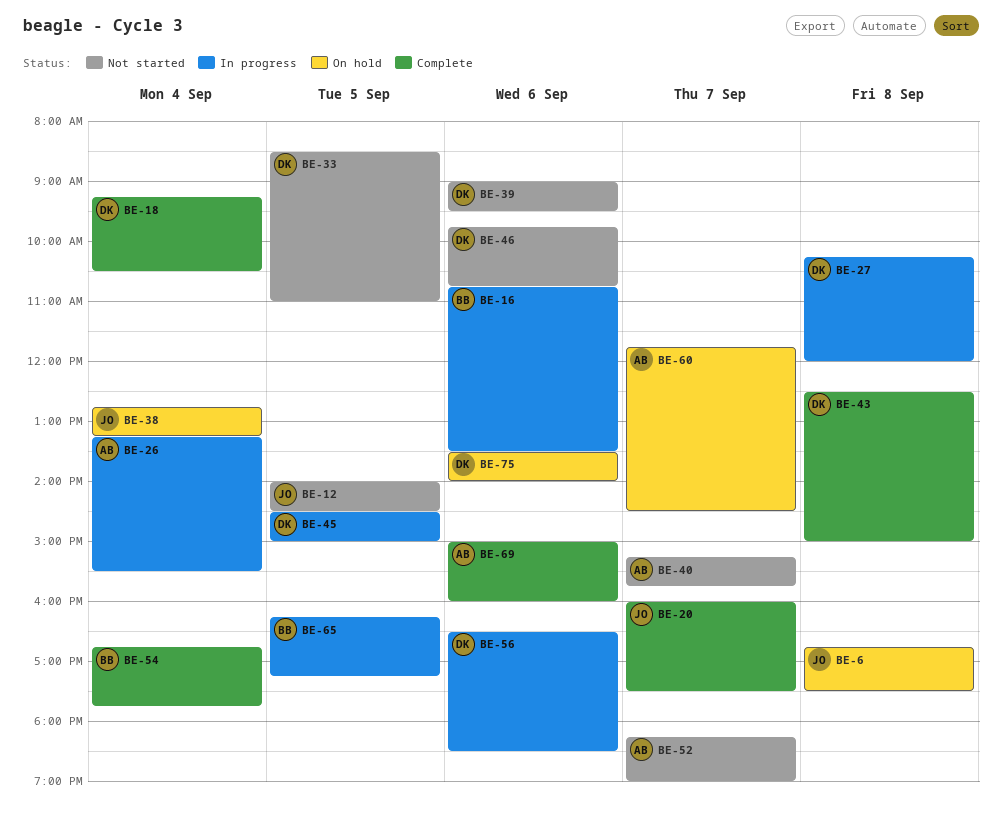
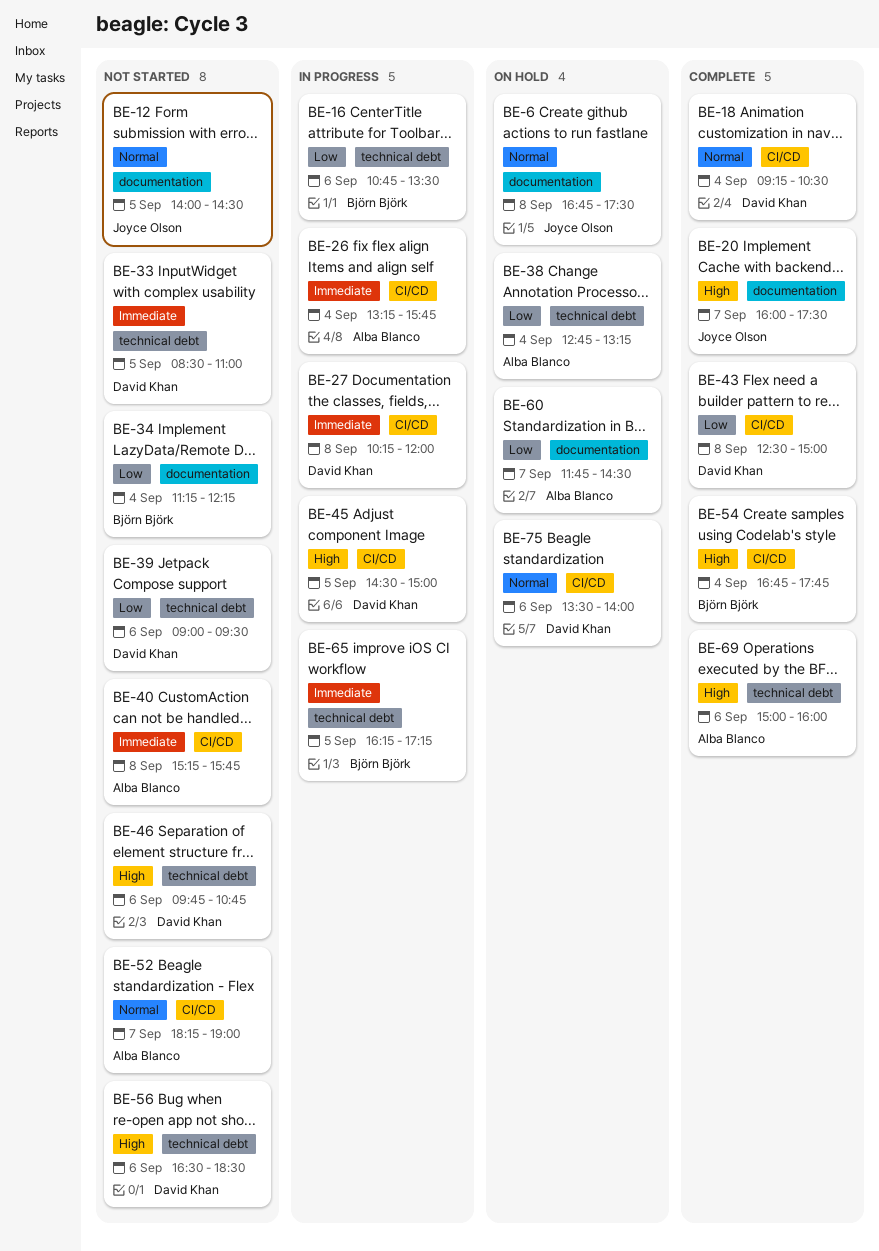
BE-26, ends: 15:30 -> 15:45
BE-34: none -> present
BE-38, owner: Joyce Olson -> Alba Blanco
BE-40, day: Sep 7 -> Sep 8
BE-56, status: In progress -> Not started

